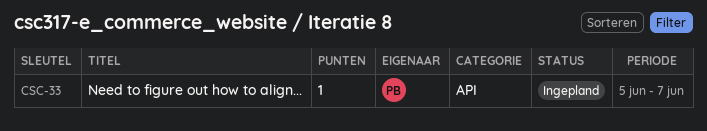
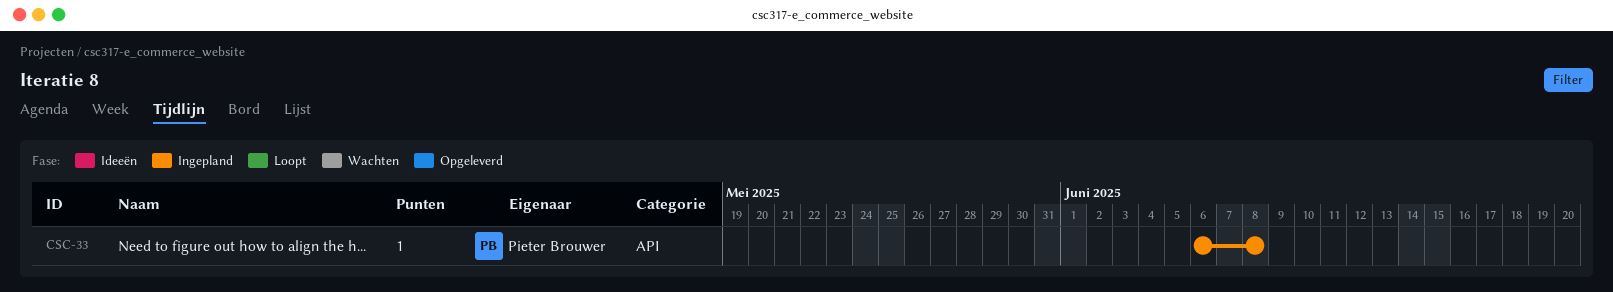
CSC-33, start: Jun 5 -> Jun 6
CSC-33, due: Jun 7 -> Jun 8

